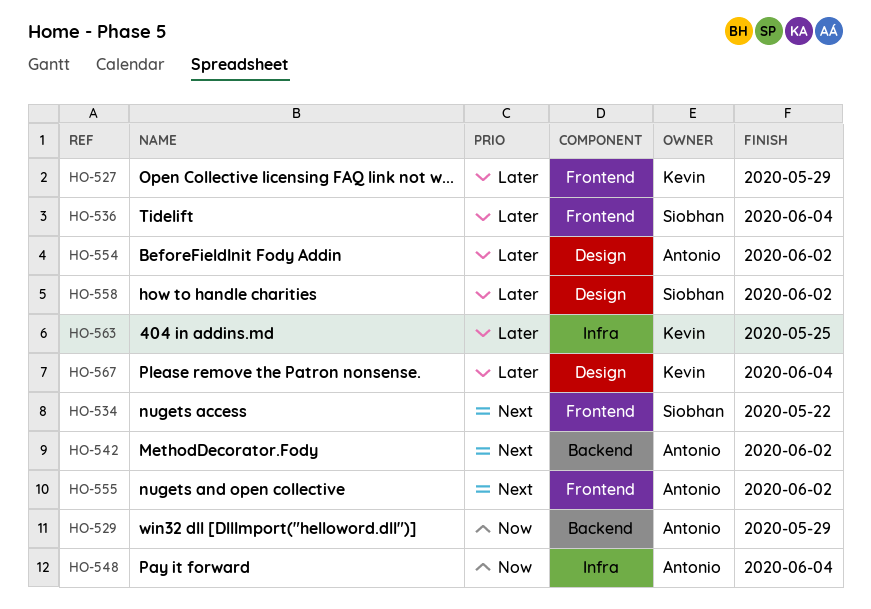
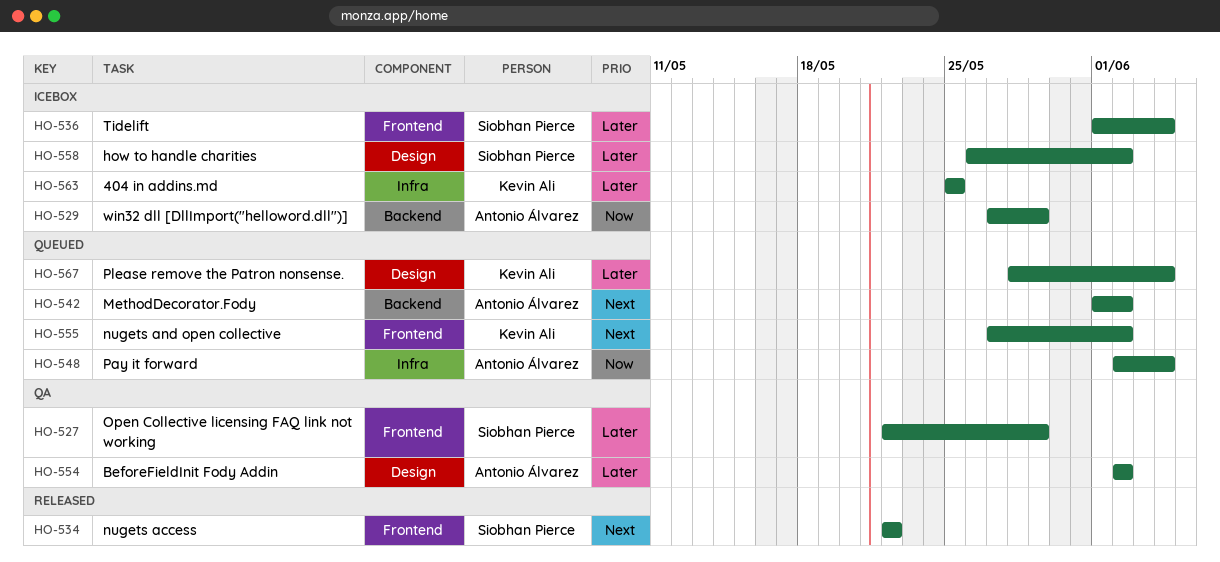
HO-527, owner: Kevin Ali -> Siobhan Pierce
HO-555, owner: Antonio Álvarez -> Kevin Ali

